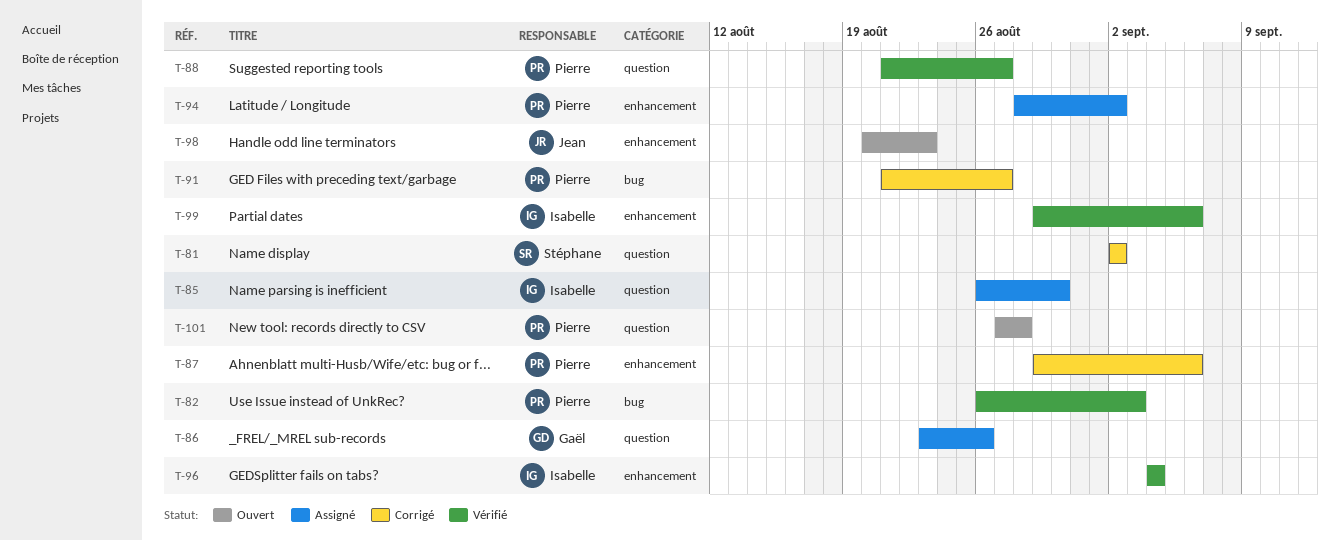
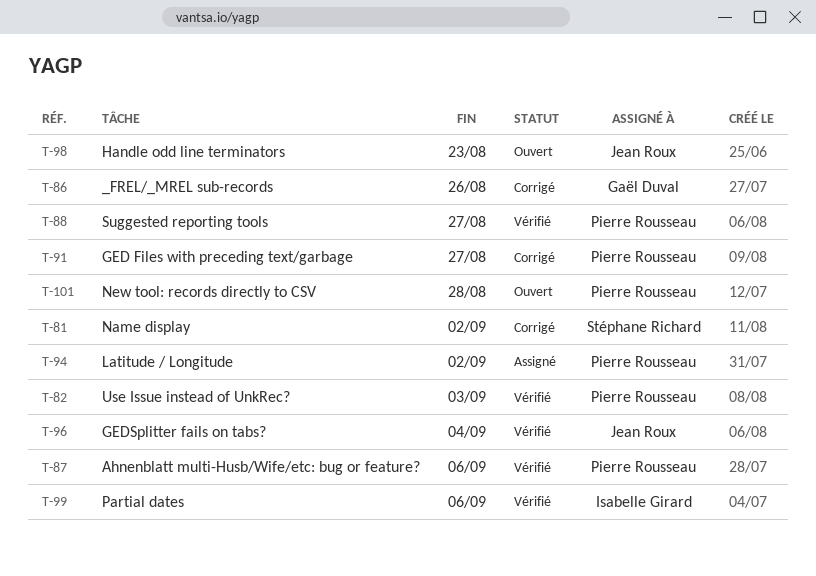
T-85: present -> none
T-86, status: Assigné -> Corrigé
T-87, status: Corrigé -> Vérifié
T-96, owner: Isabelle Girard -> Jean Roux

